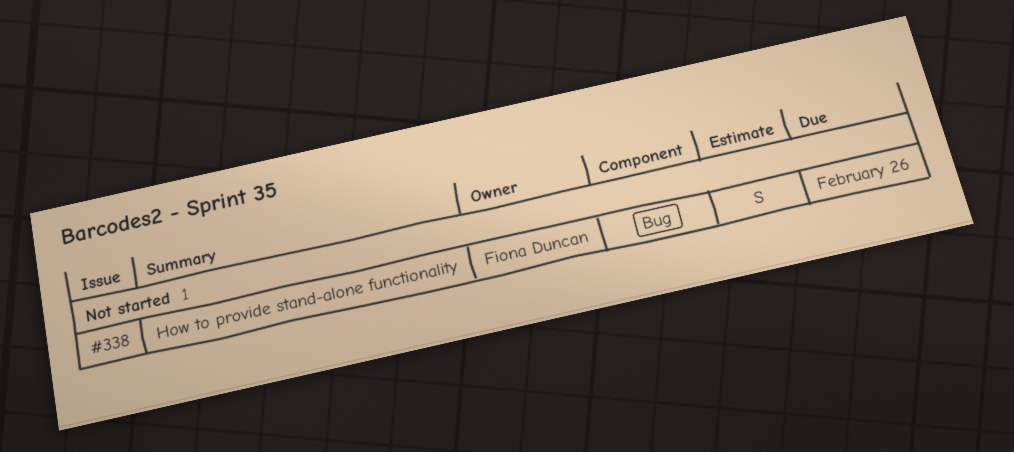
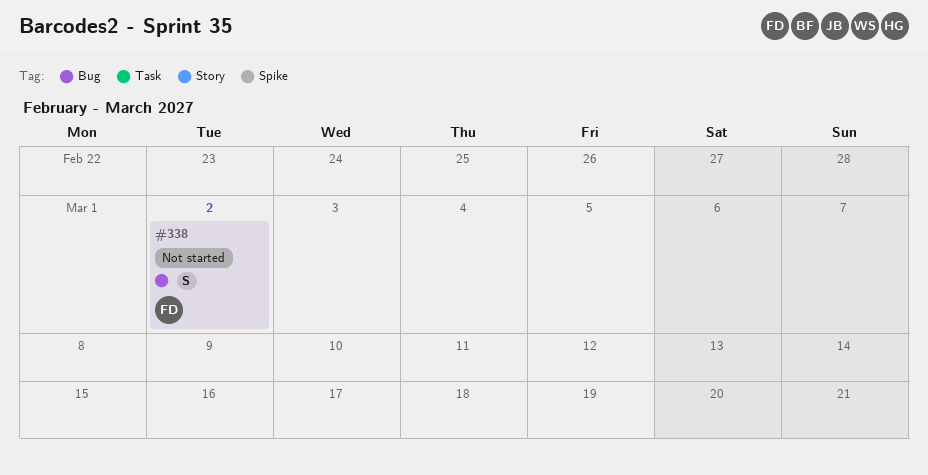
#338, due: Feb 26 -> Mar 2

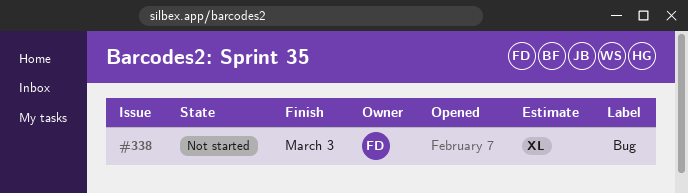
#338, estimate: S -> XL
#338, due: Mar 2 -> Mar 3

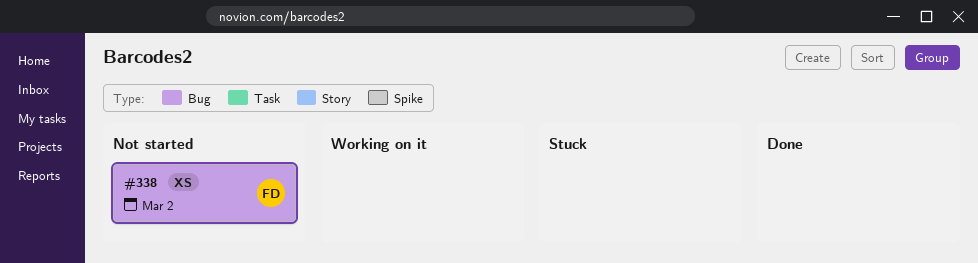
#338, estimate: XL -> XS
#338, due: Mar 3 -> Mar 2

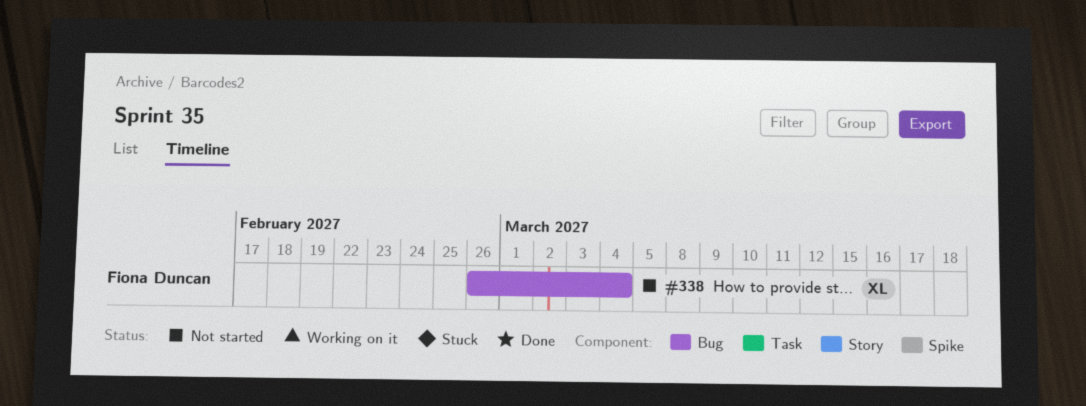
#338, estimate: XS -> XL
#338, due: Mar 2 -> Mar 4

